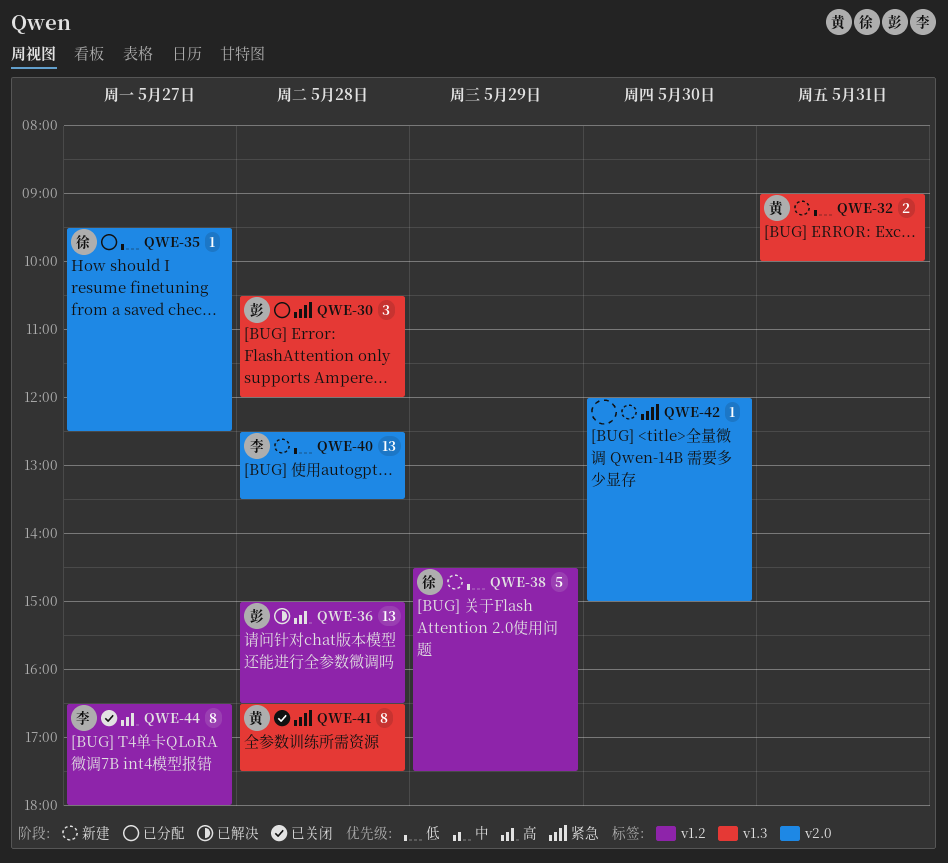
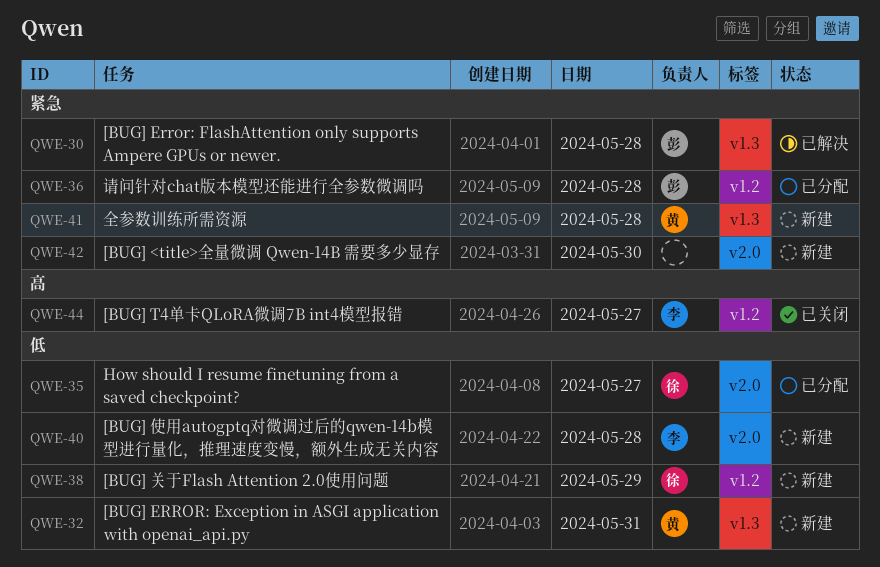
QWE-30, status: 已分配 -> 已解决
QWE-36, status: 已解决 -> 已分配
QWE-36, priority: 高 -> 紧急
QWE-41, status: 已关闭 -> 新建

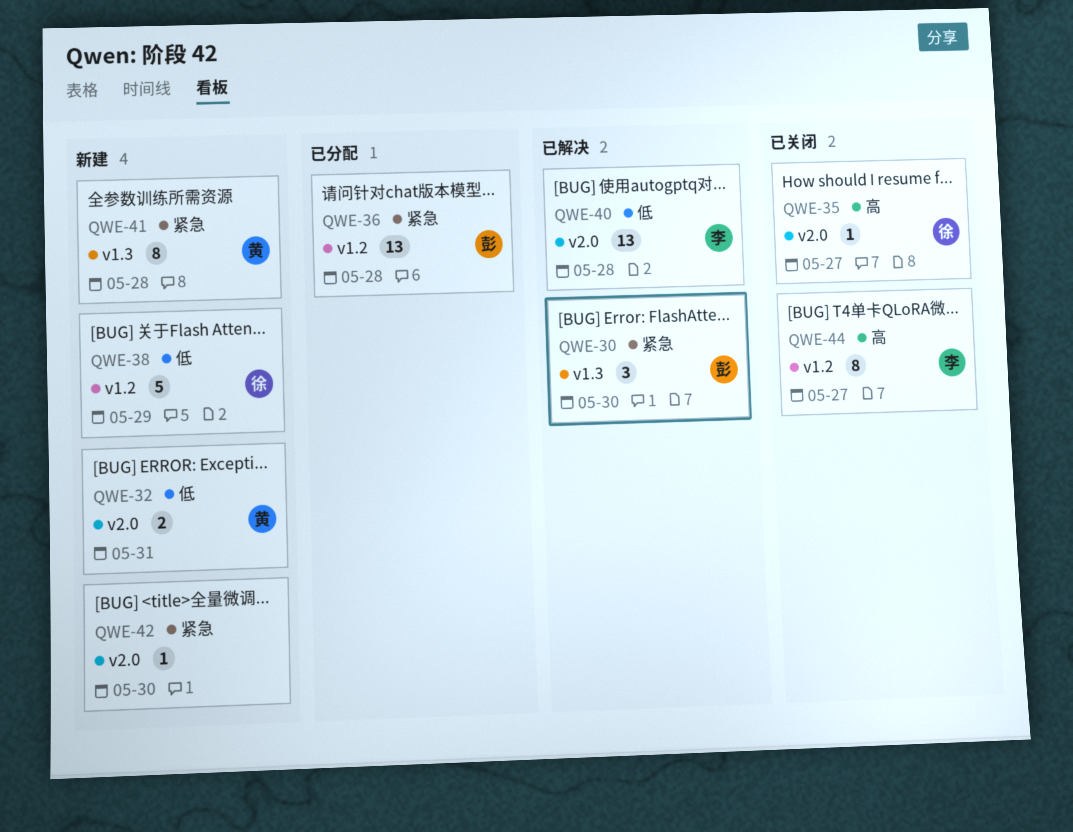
QWE-30, day: May 28 -> May 30
QWE-32, label: v1.3 -> v2.0
QWE-35, status: 已分配 -> 已关闭
QWE-35, priority: 低 -> 高
QWE-40, status: 新建 -> 已解决

